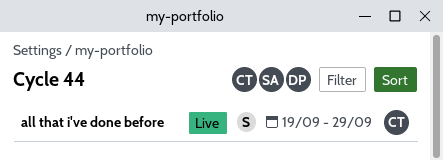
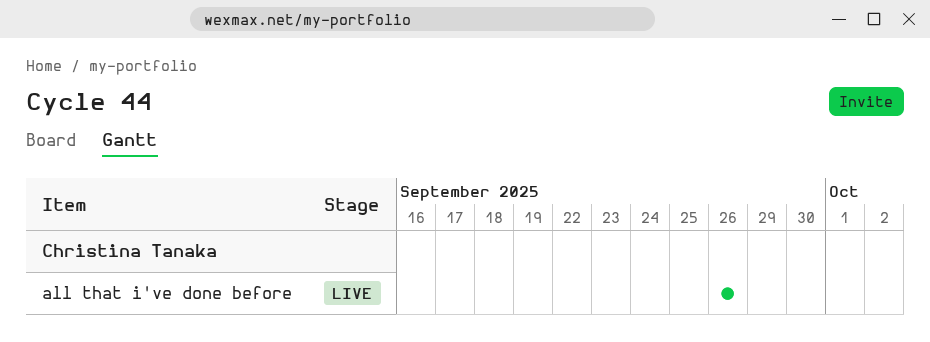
all that i've done before, start: Sep 19 -> Sep 26
all that i've done before, due: Sep 29 -> Sep 26

